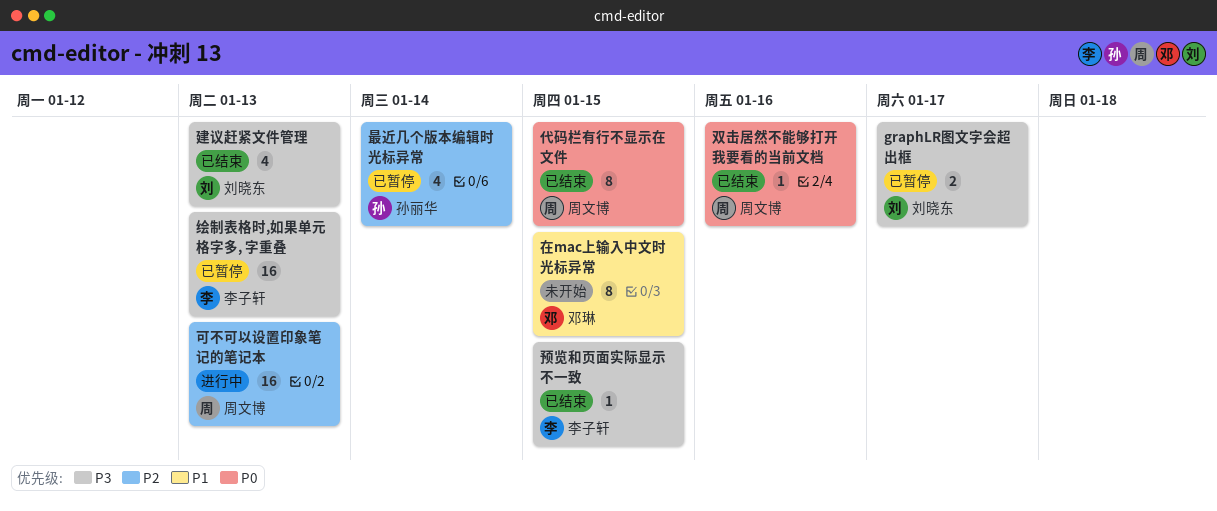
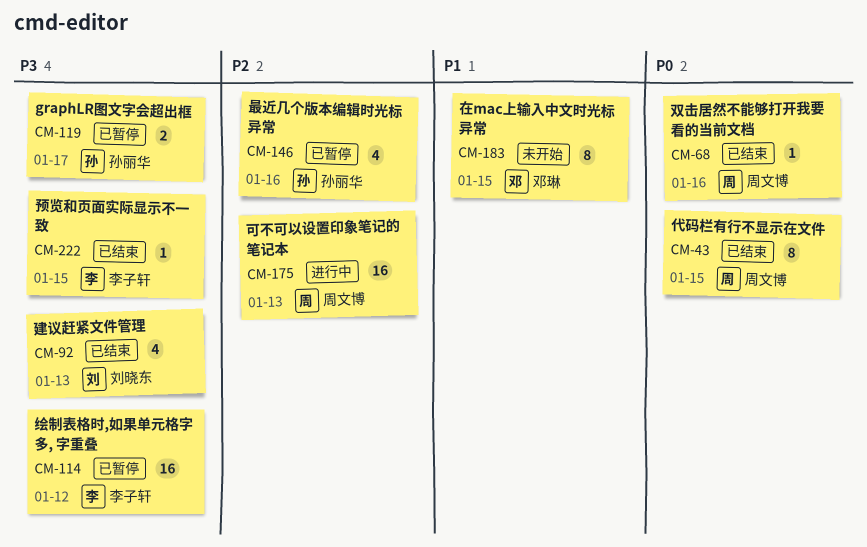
graphLR图文字会超出框, owner: 刘晓东 -> 孙丽华
最近几个版本编辑时光标异常, due: Jan 14 -> Jan 16
绘制表格时,如果单元格字多, 字重叠, due: Jan 13 -> Jan 12

